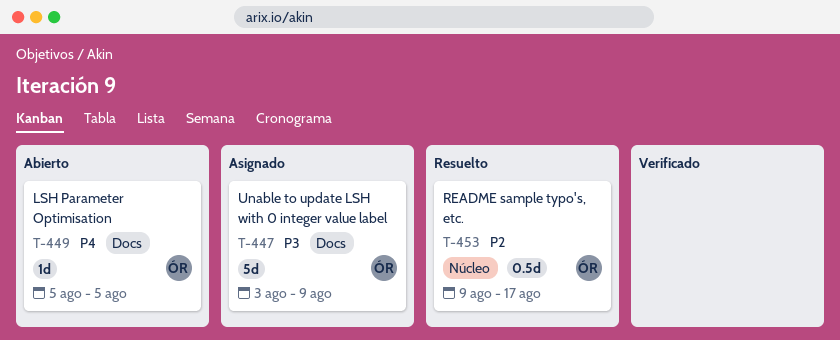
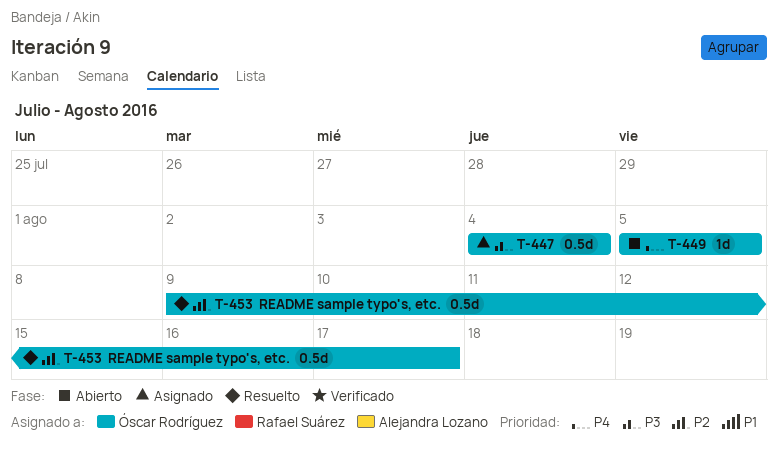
T-447, estimate: 5d -> 0.5d
T-447, start: Aug 3 -> Aug 4
T-447, due: Aug 9 -> Aug 4

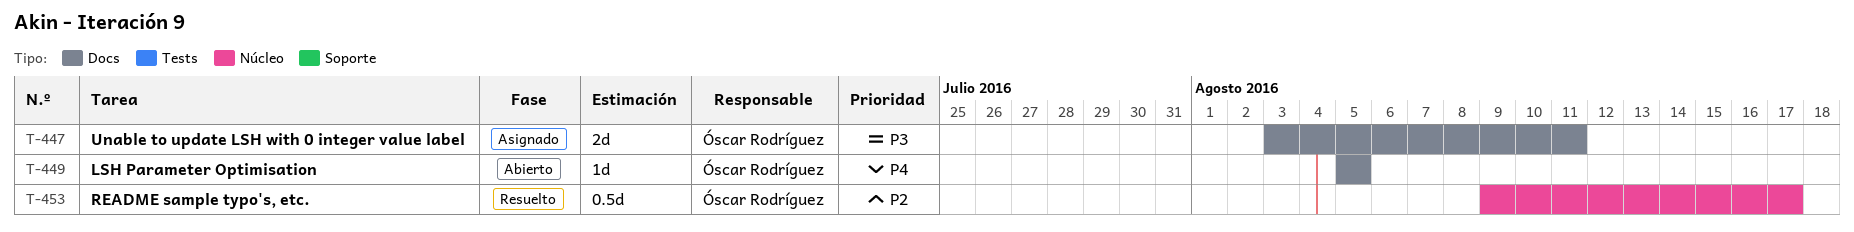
T-447, estimate: 0.5d -> 2d
T-447, start: Aug 4 -> Aug 3
T-447, due: Aug 4 -> Aug 11

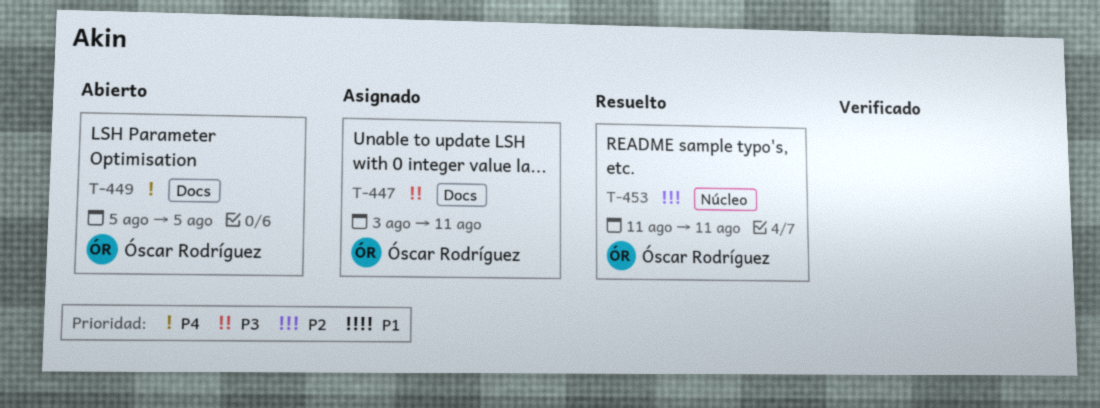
T-453, start: Aug 9 -> Aug 11
T-453, due: Aug 17 -> Aug 11

